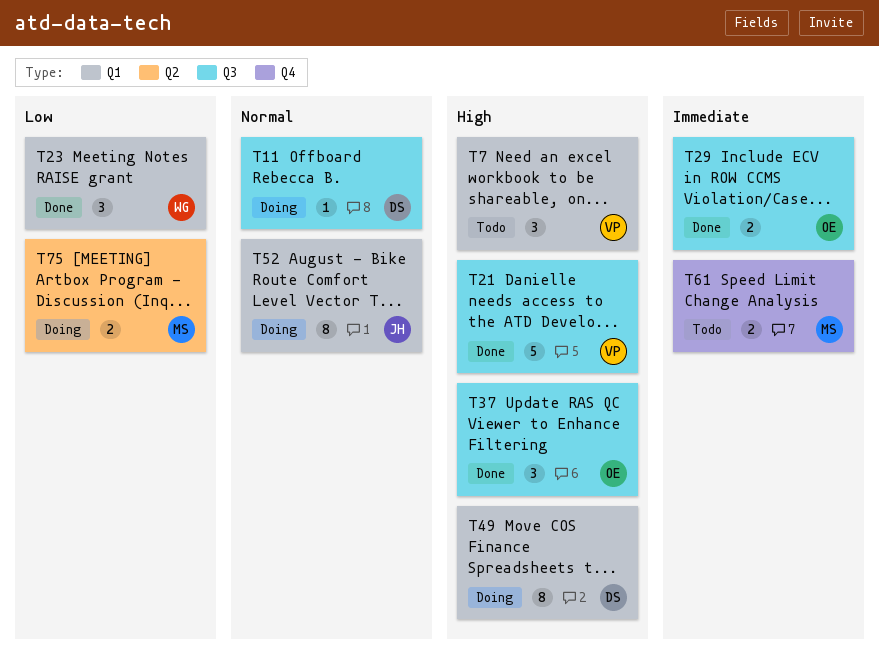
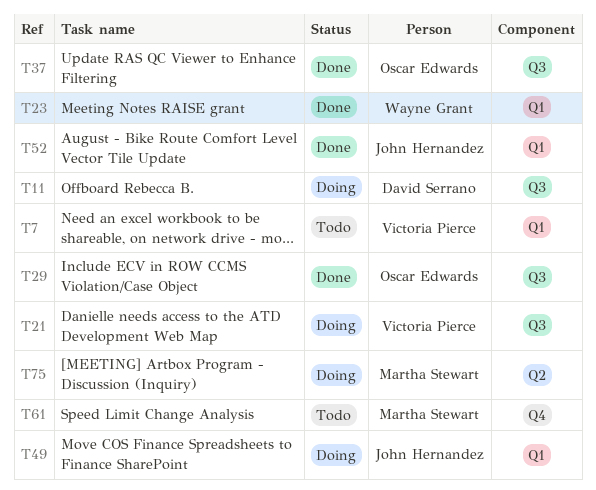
T21, status: Done -> Doing
T49, owner: David Serrano -> John Hernandez
T52, status: Doing -> Done

